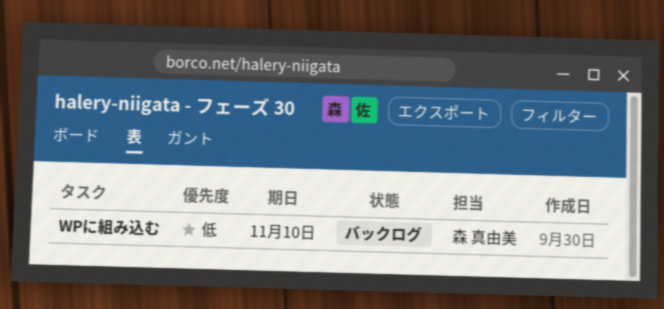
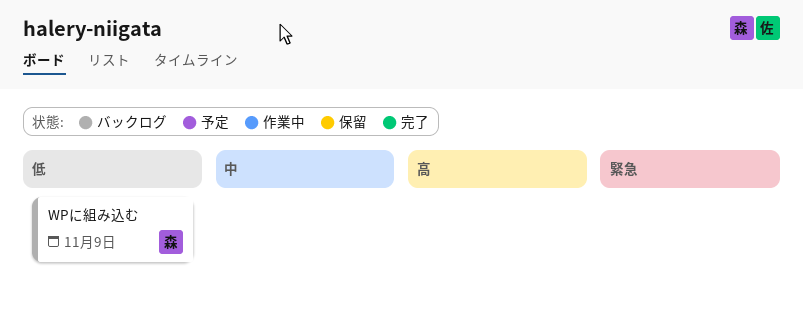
WPに組み込む, due: Nov 10 -> Nov 9

